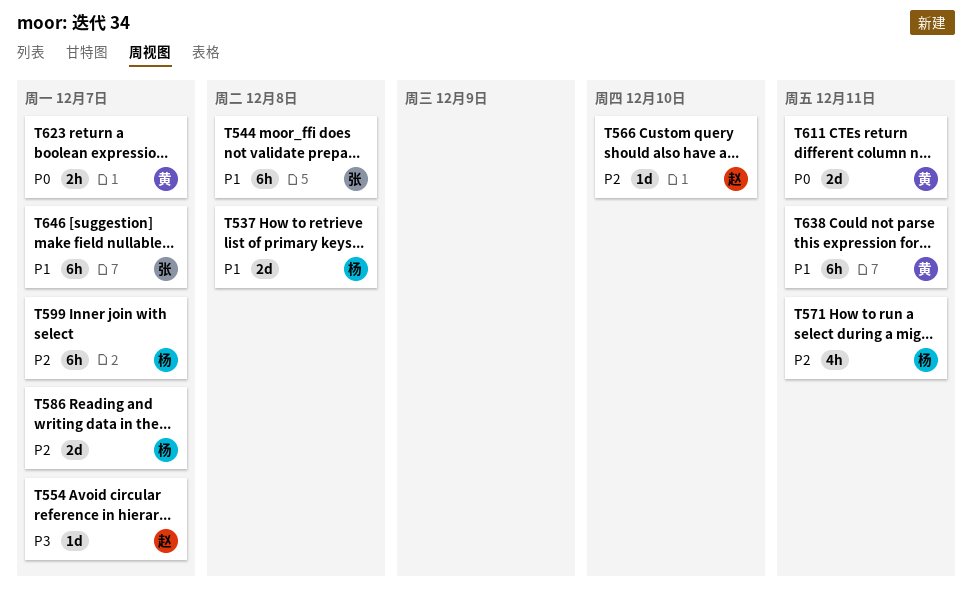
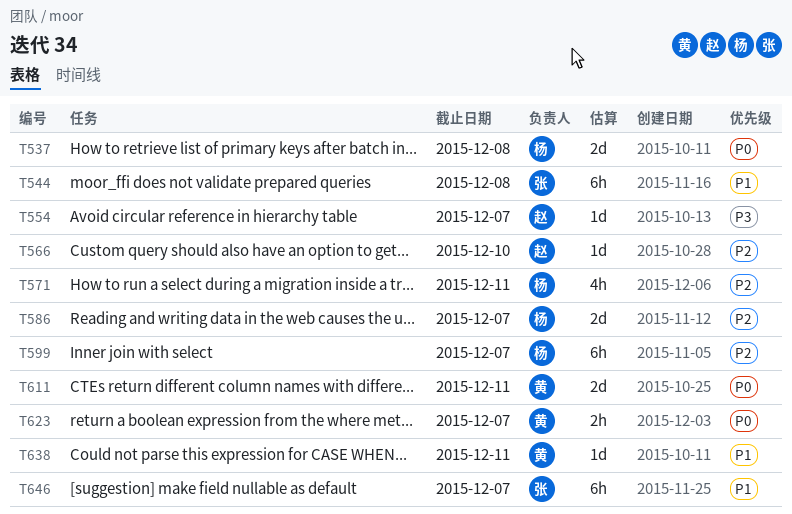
T537, priority: P1 -> P0
T638, estimate: 6h -> 1d

